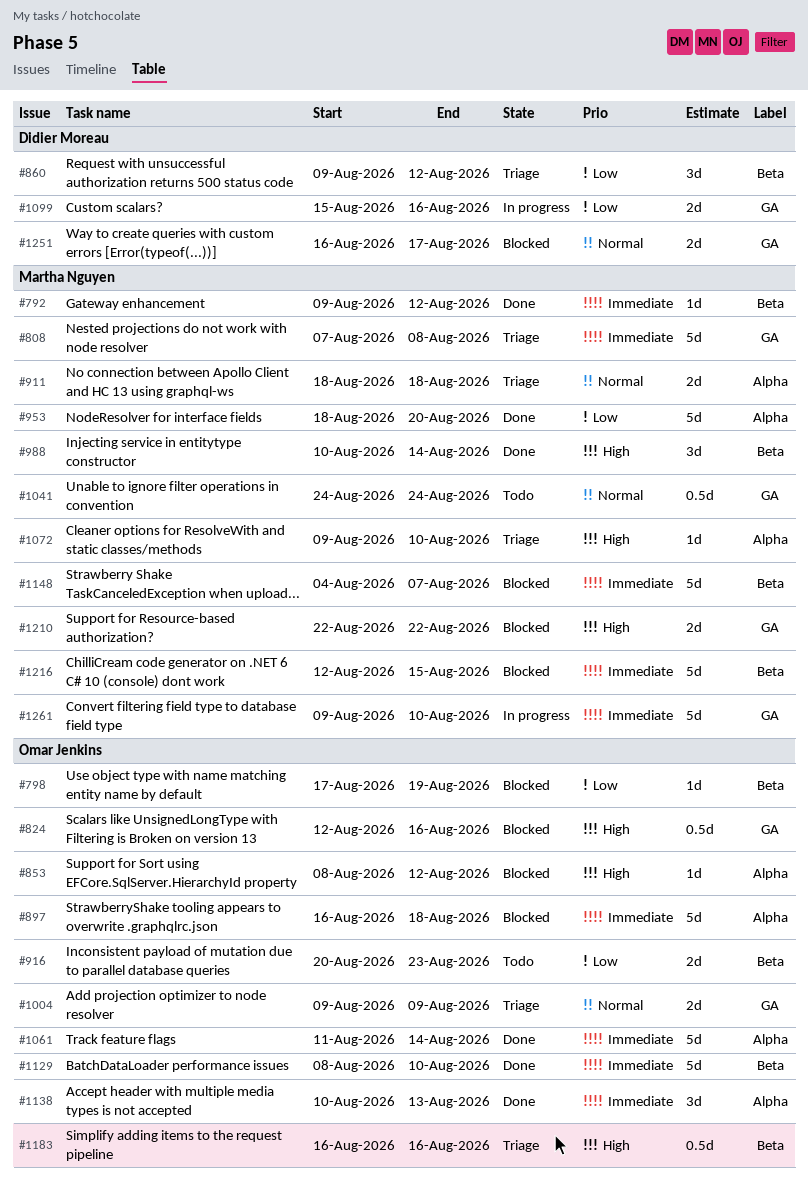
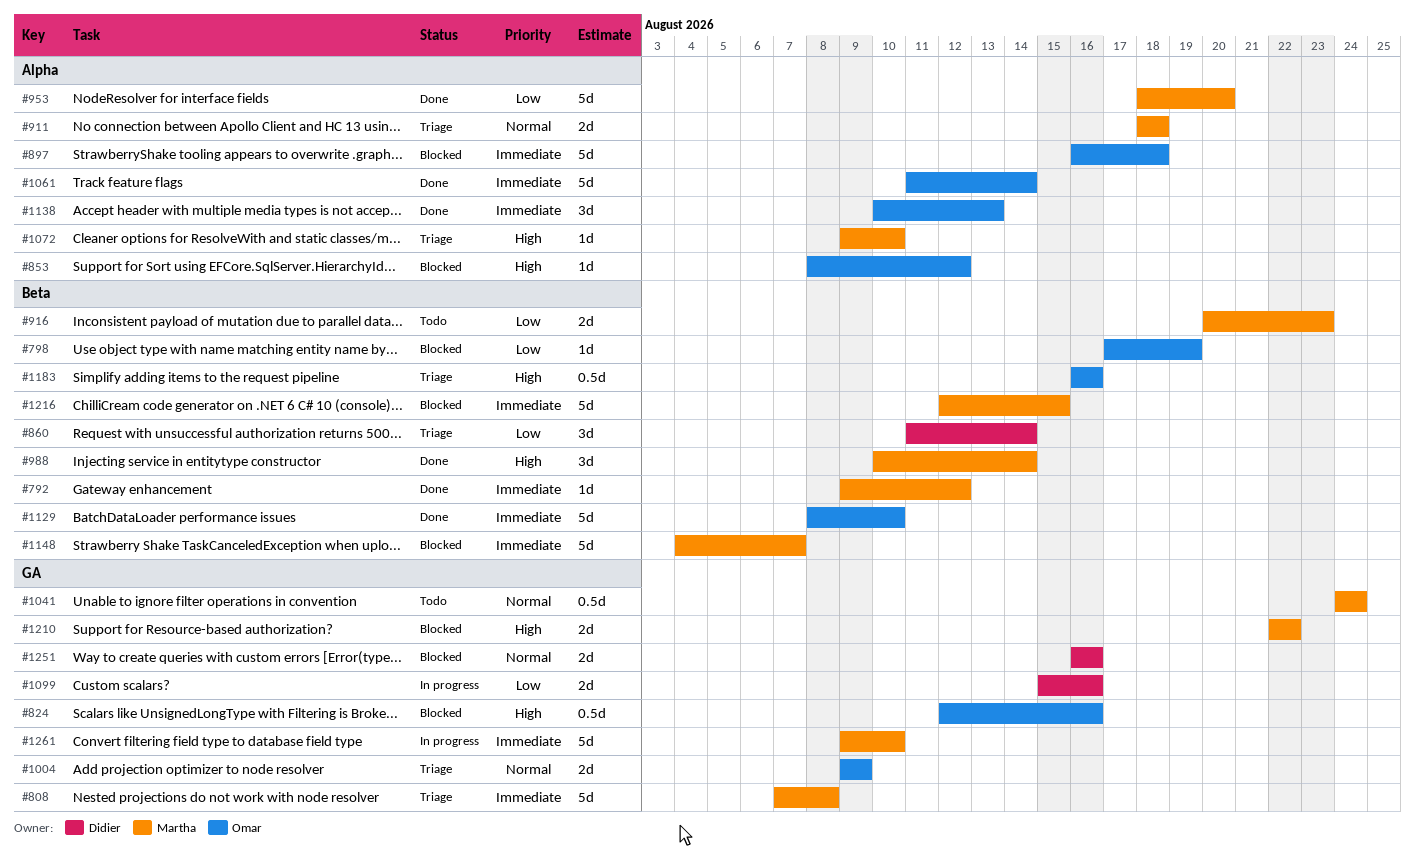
#860, start: Aug 9 -> Aug 11
#860, due: Aug 12 -> Aug 14
#916, owner: Omar Jenkins -> Martha Nguyen
#1251, due: Aug 17 -> Aug 16

